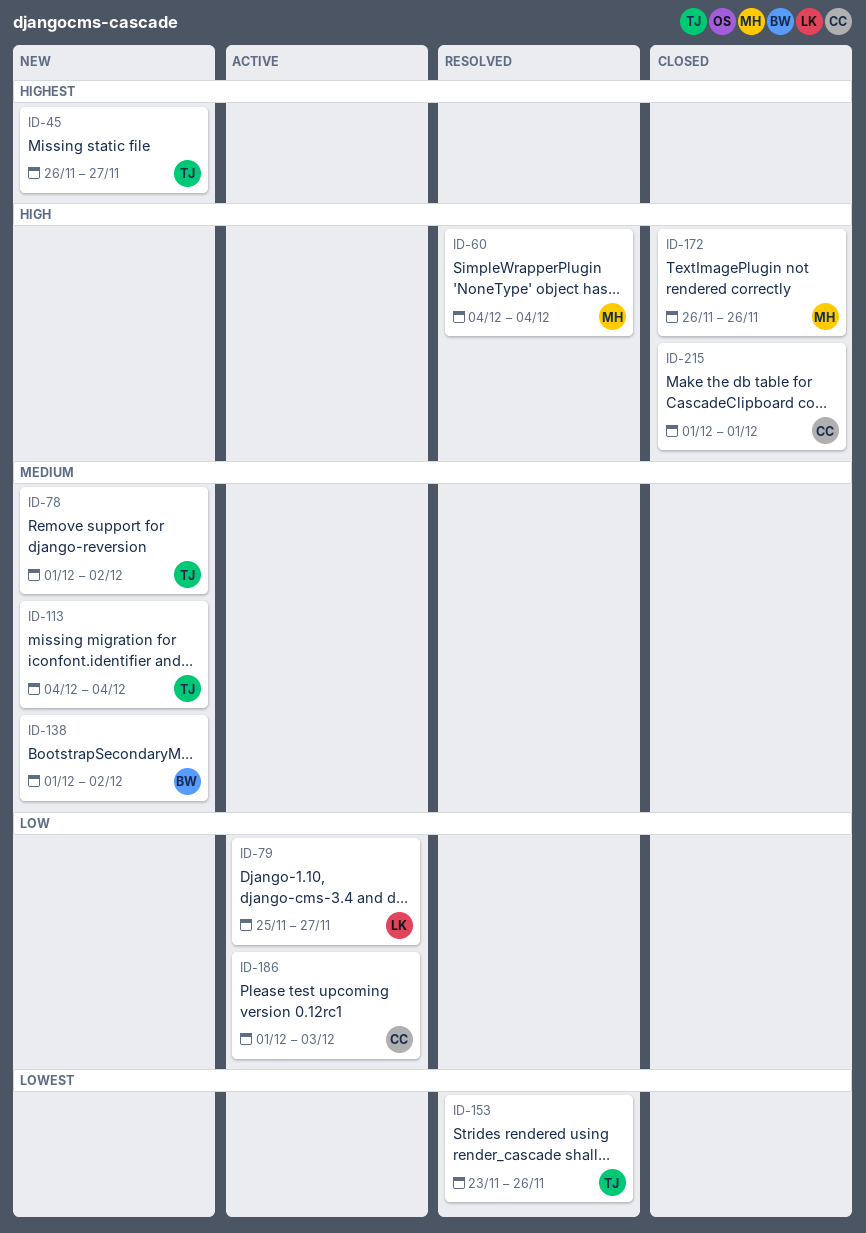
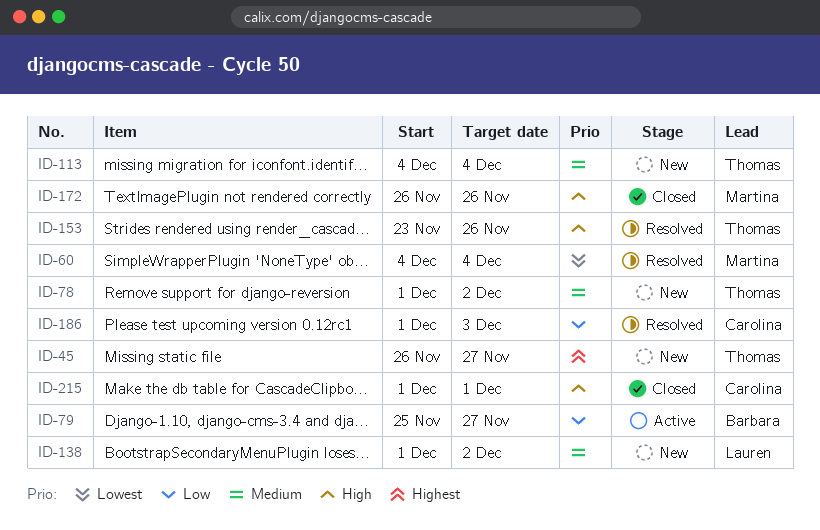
ID-60, priority: High -> Lowest
ID-79, owner: Lauren -> Barbara
ID-138, owner: Barbara -> Lauren
ID-153, priority: Lowest -> High
ID-186, status: Active -> Resolved

